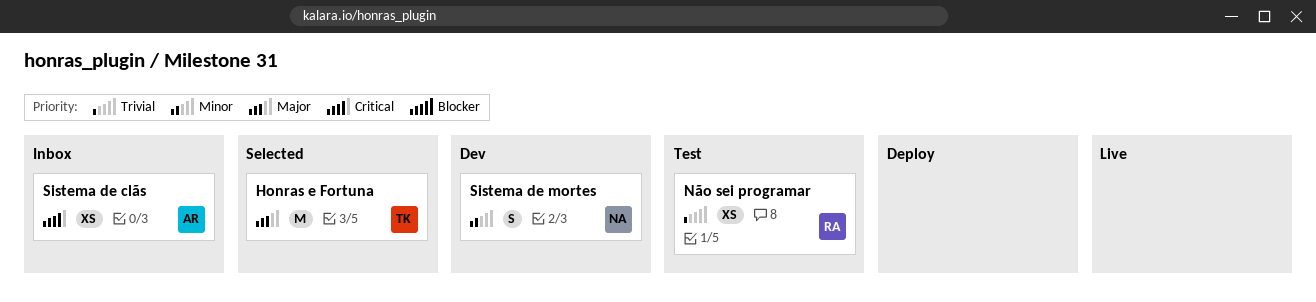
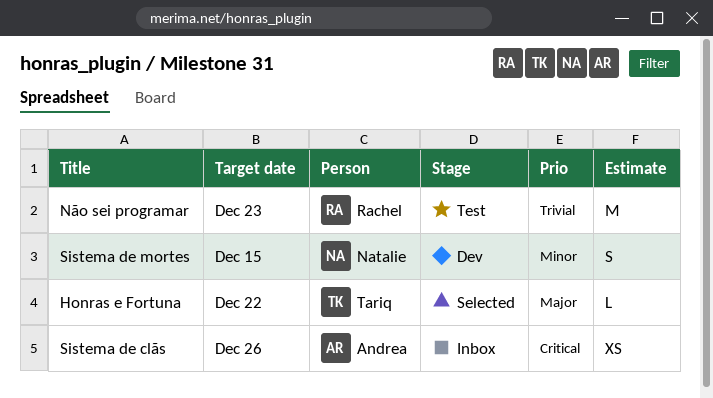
Honras e Fortuna, estimate: M -> L
Não sei programar, estimate: XS -> M

